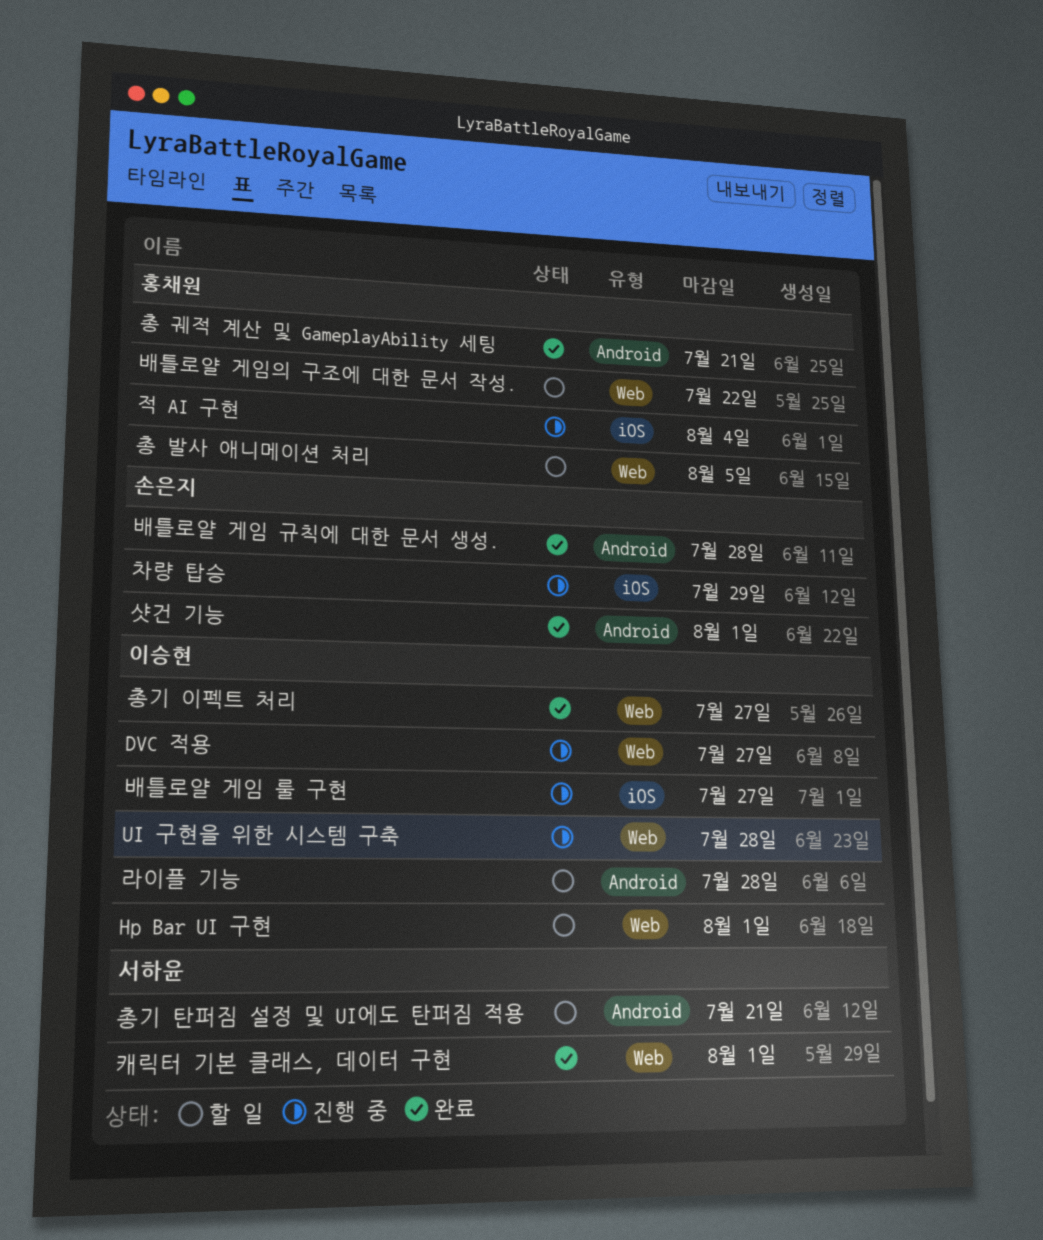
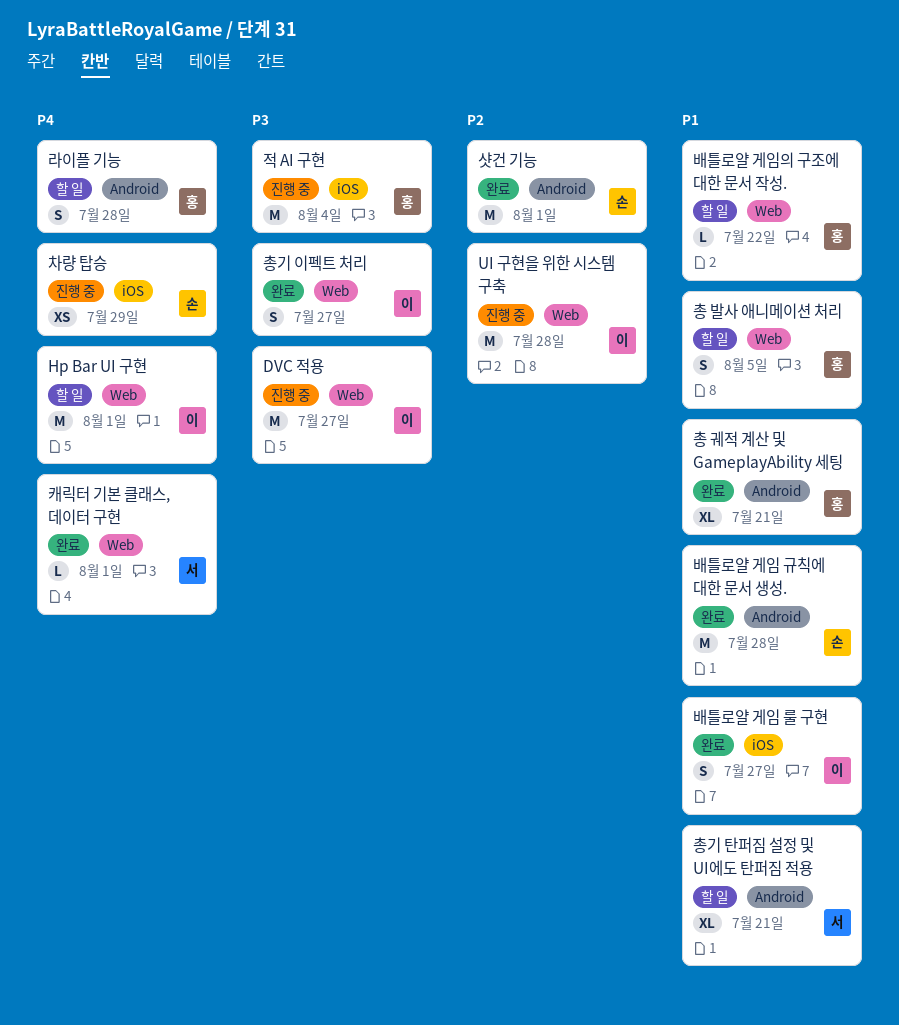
라이플 기능, owner: 이승현 -> 홍채원
배틀로얄 게임 룰 구현, status: 진행 중 -> 완료

